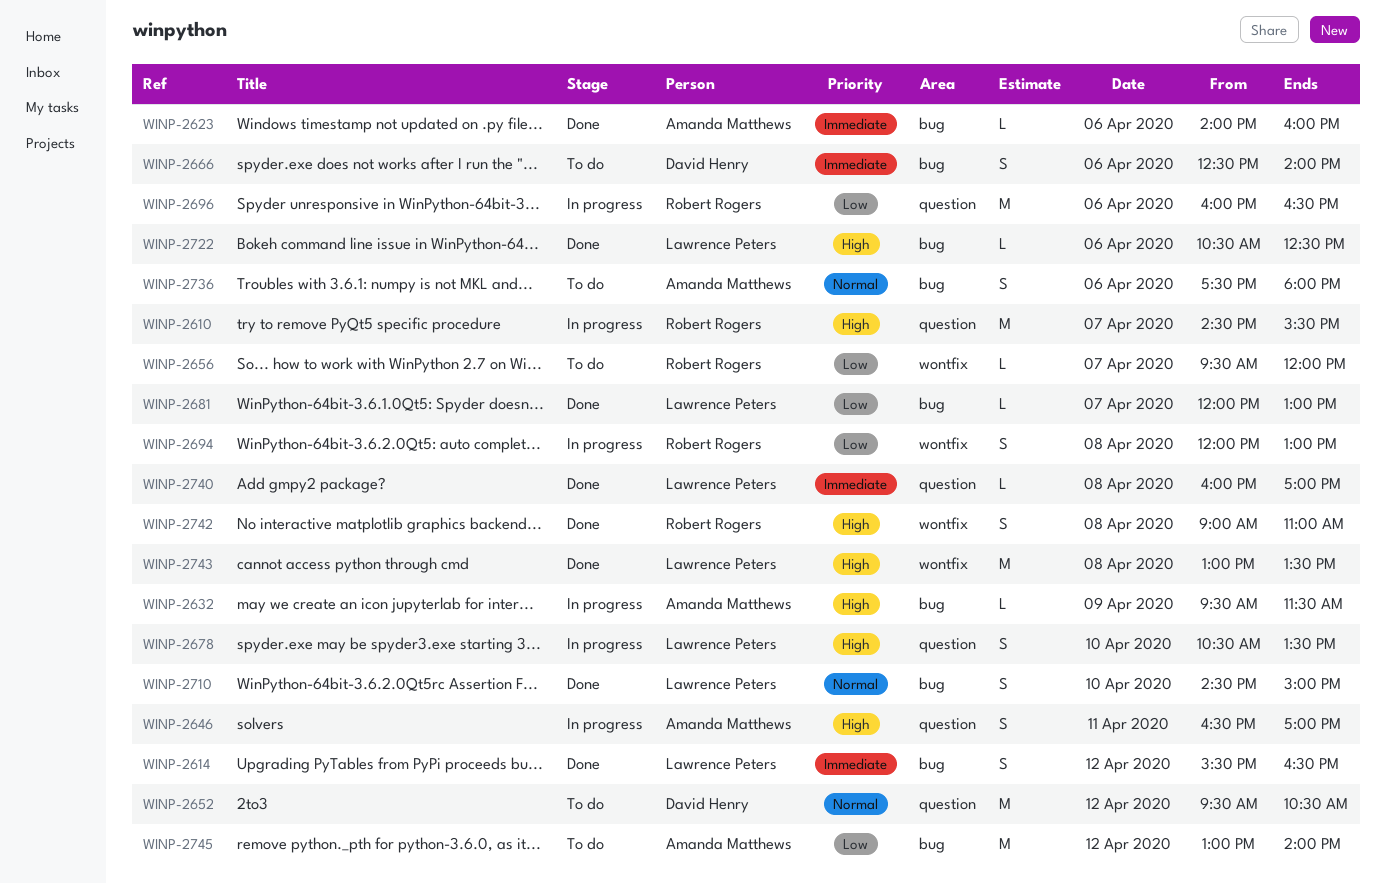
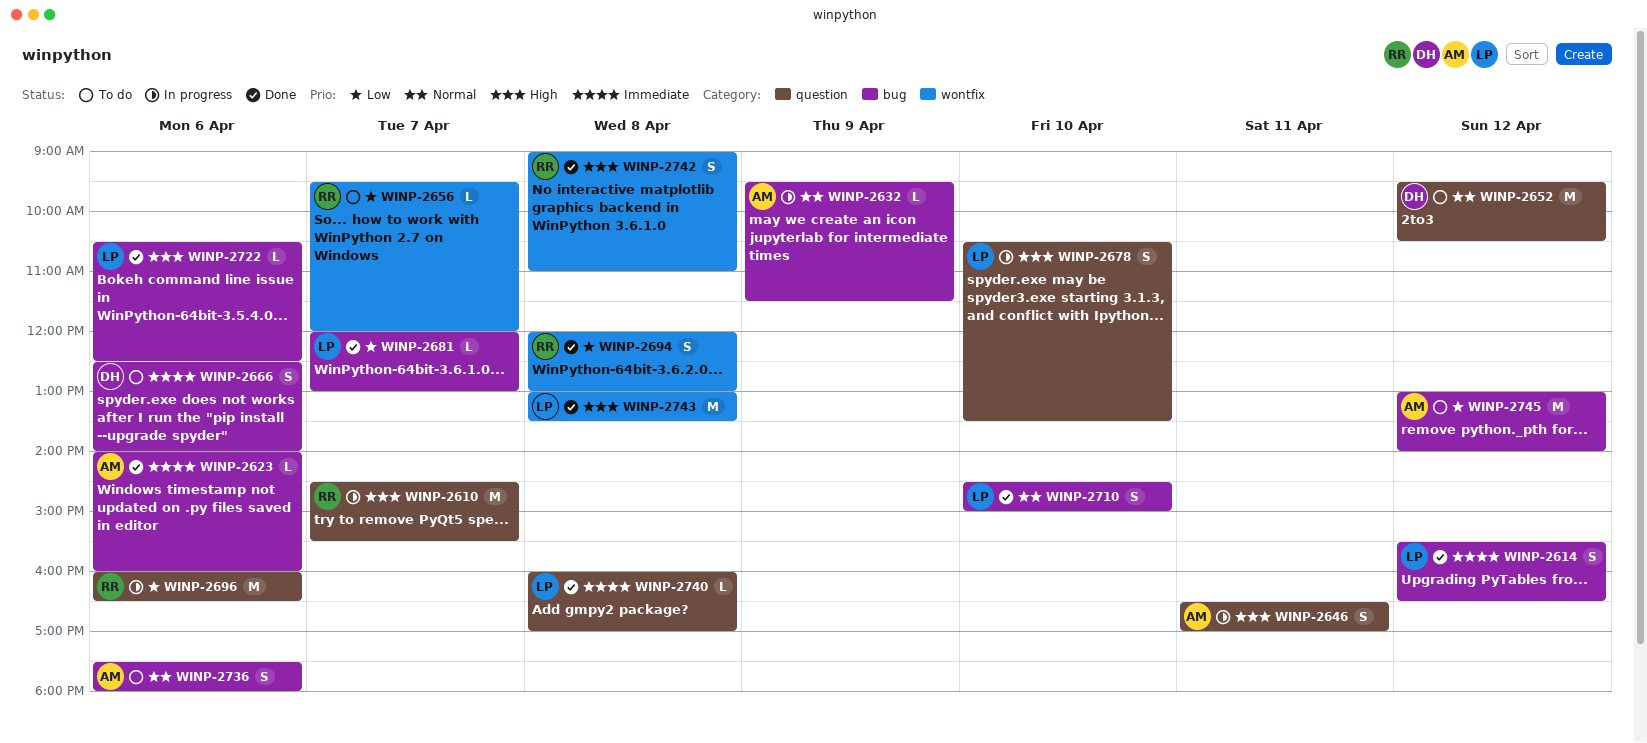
WINP-2632, priority: High -> Normal
WINP-2694, status: In progress -> Done

